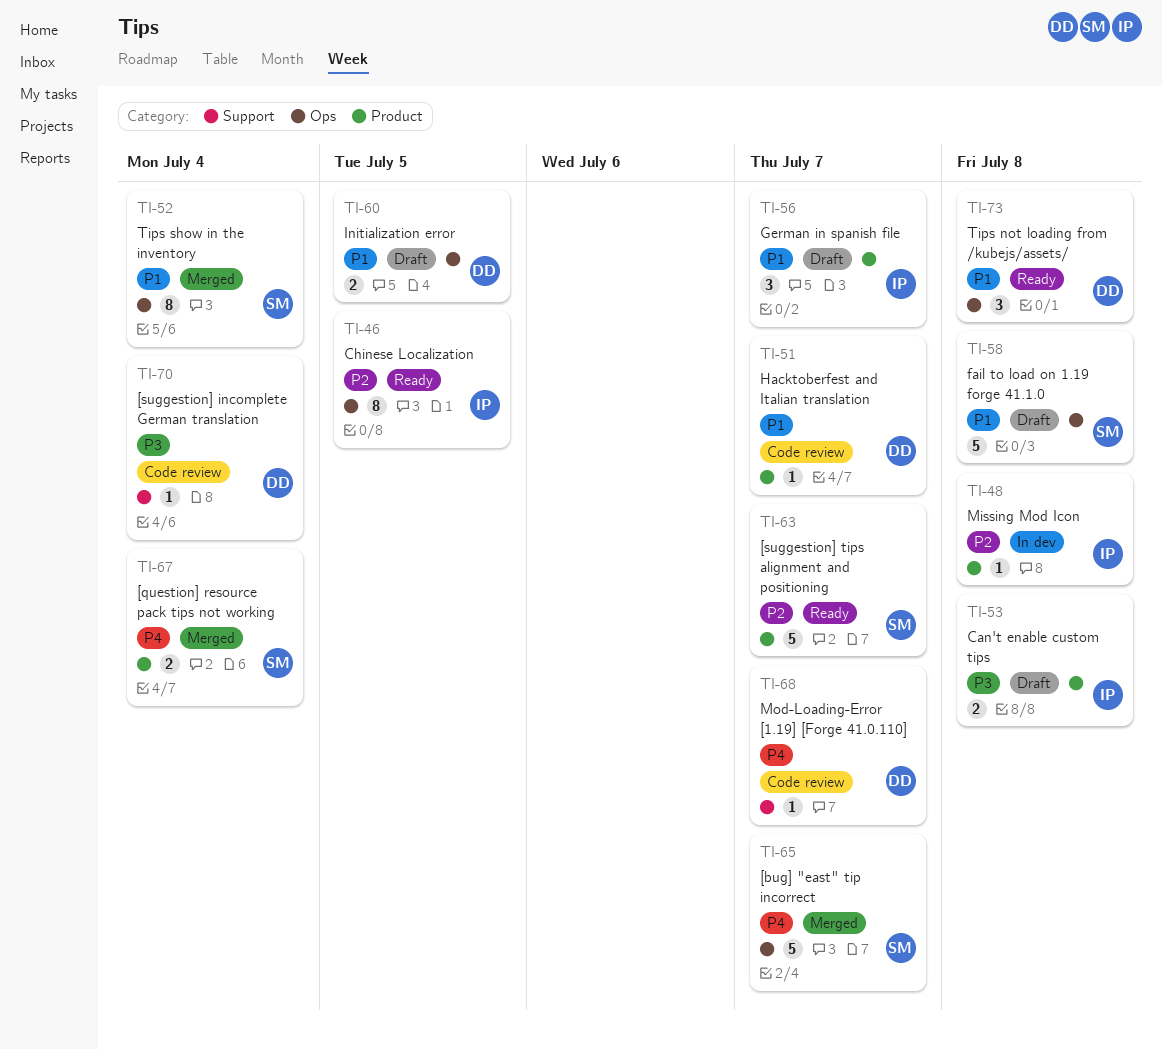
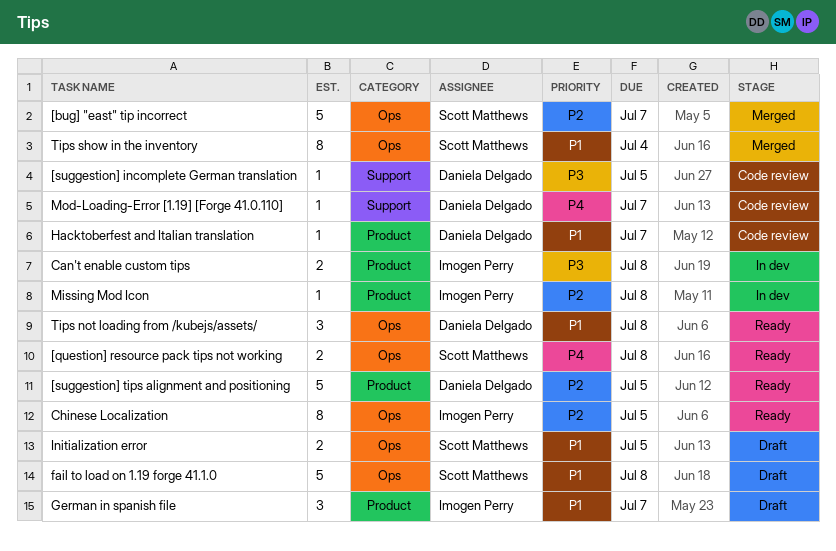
[bug] "east" tip incorrect, priority: P4 -> P2
[question] resource pack tips not working, status: Merged -> Ready
[question] resource pack tips not working, label: Product -> Ops
[question] resource pack tips not working, due: Jul 4 -> Jul 8
[suggestion] incomplete German translation, due: Jul 4 -> Jul 5
[suggestion] tips alignment and positioning, owner: Scott Matthews -> Daniela Delgado
[suggestion] tips alignment and positioning, due: Jul 7 -> Jul 5
Can't enable custom tips, status: Draft -> In dev
Initialization error, owner: Daniela Delgado -> Scott Matthews

